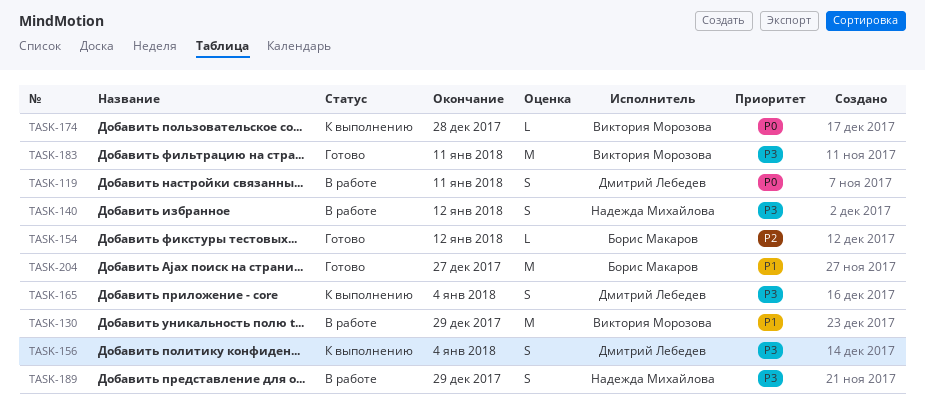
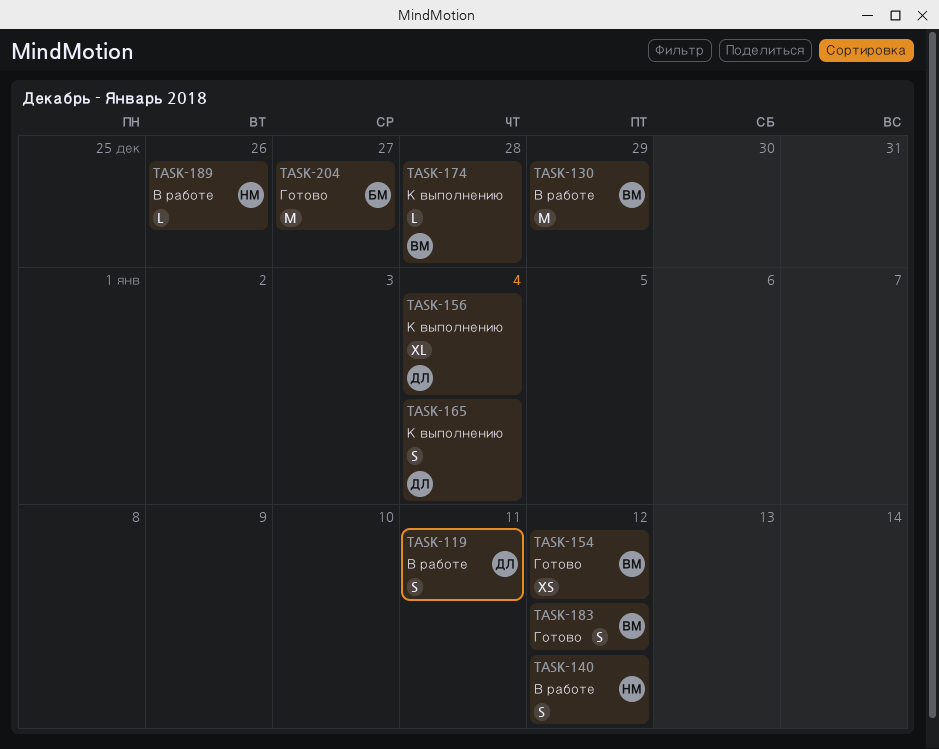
TASK-154, owner: Борис Макаров -> Виктория Морозова
TASK-154, estimate: L -> XS
TASK-156, estimate: S -> XL
TASK-183, estimate: M -> S
TASK-183, due: Jan 11 -> Jan 12
TASK-189, estimate: S -> L
TASK-189, due: Dec 29 -> Dec 26

